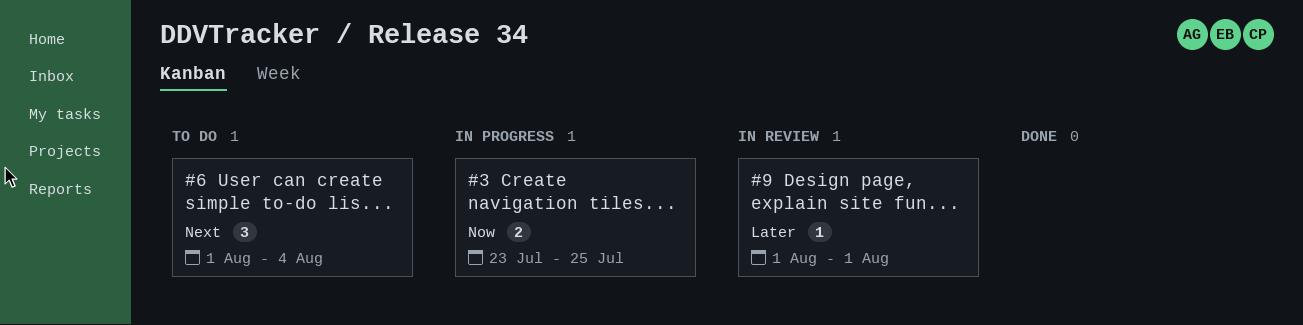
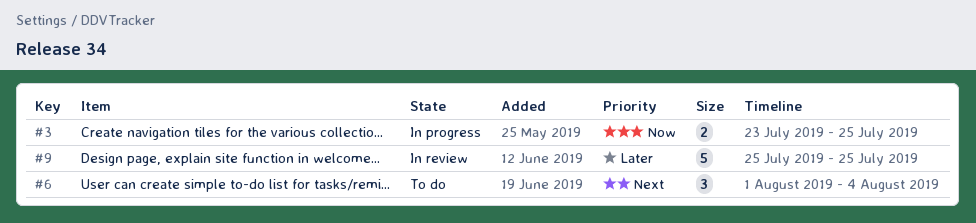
#9, estimate: 1 -> 5
#9, start: Aug 1 -> Jul 25
#9, due: Aug 1 -> Jul 25

